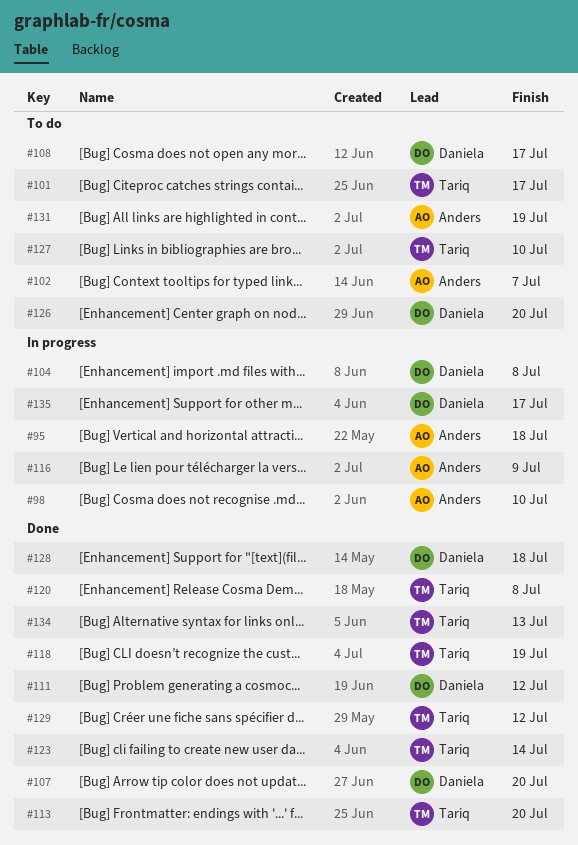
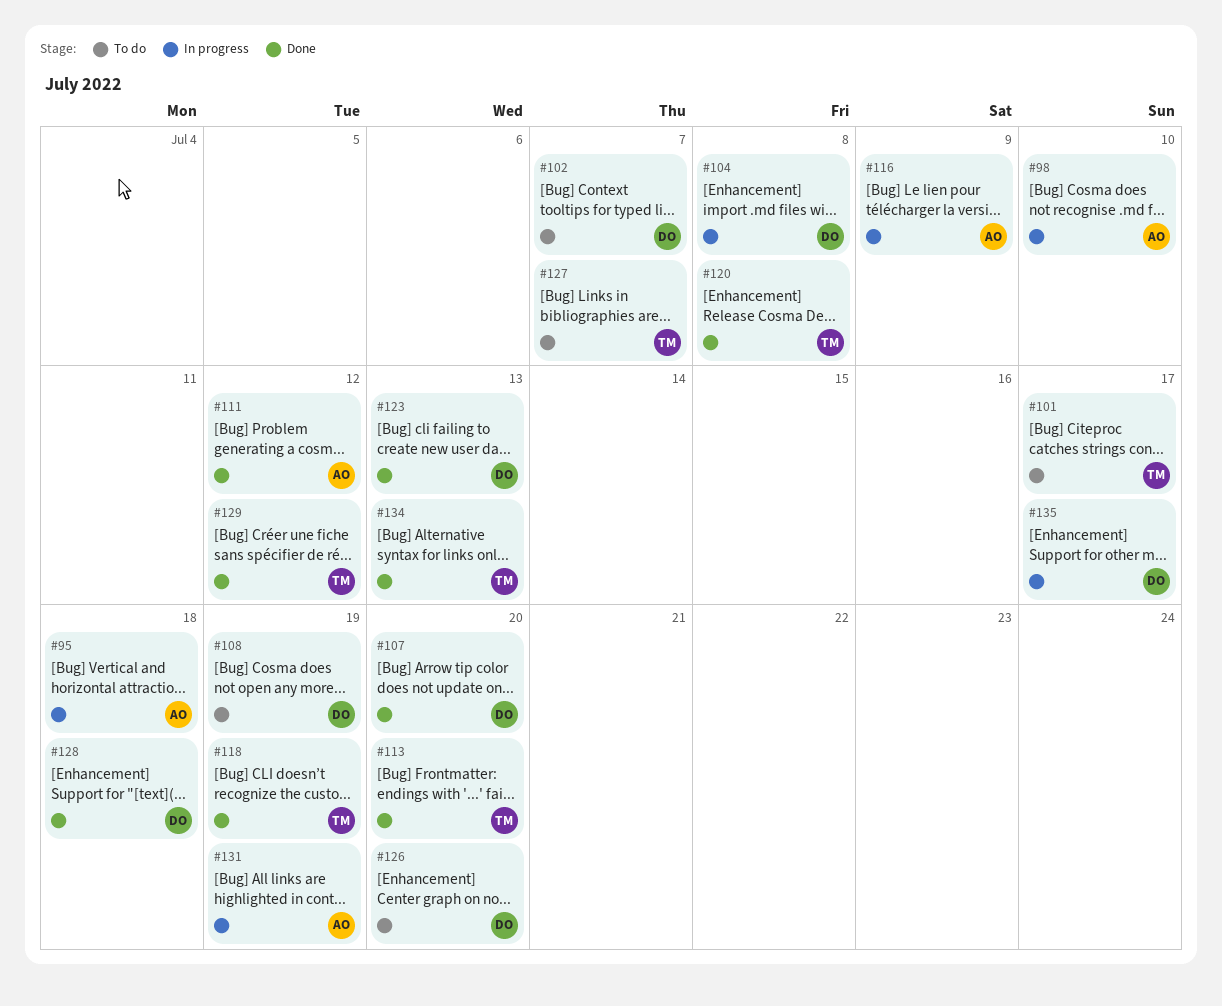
#102, owner: Anders -> Daniela
#108, due: Jul 17 -> Jul 19
#111, owner: Daniela -> Anders
#123, owner: Tariq -> Daniela
#123, due: Jul 14 -> Jul 13
#127, due: Jul 10 -> Jul 7
#131, status: To do -> In progress

